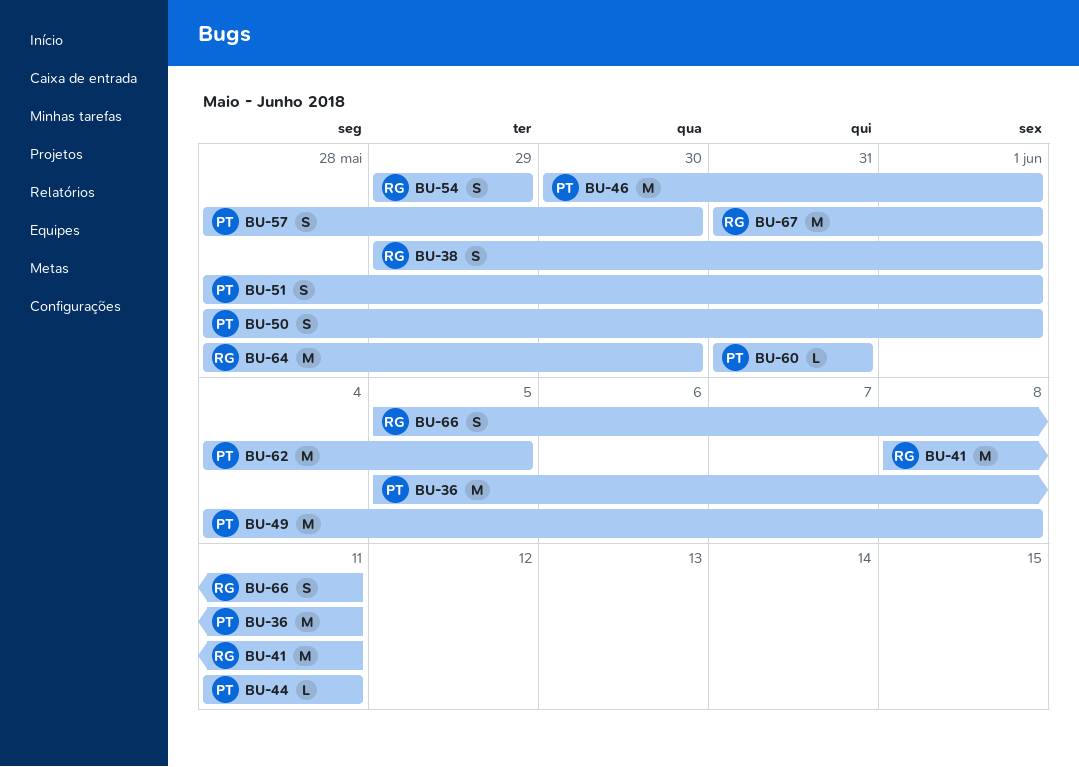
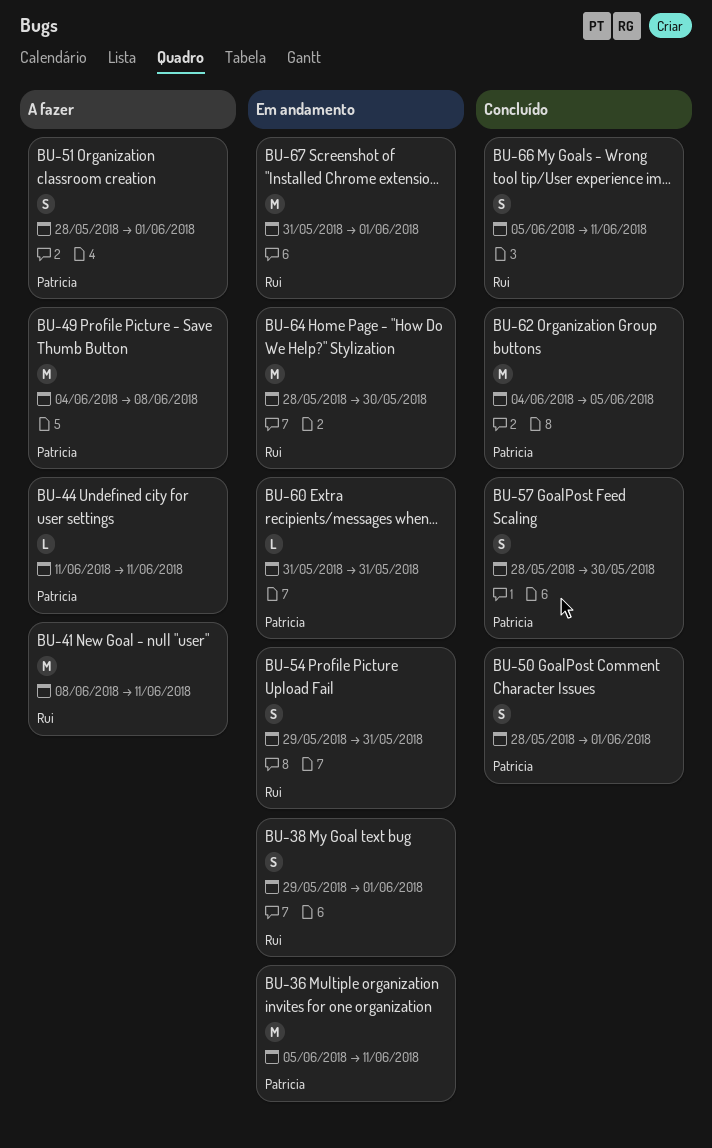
BU-46: present -> none
BU-54, due: May 29 -> May 31

